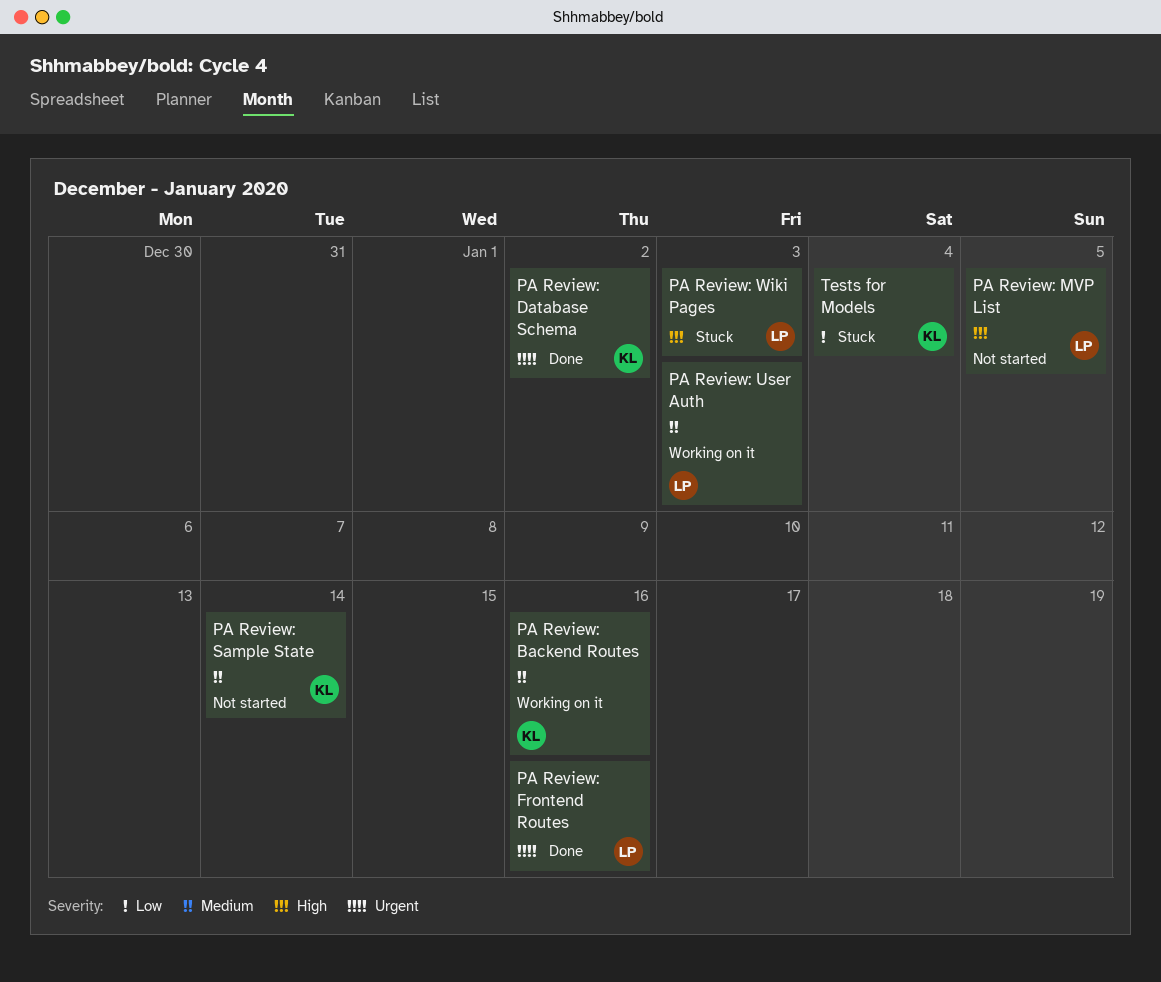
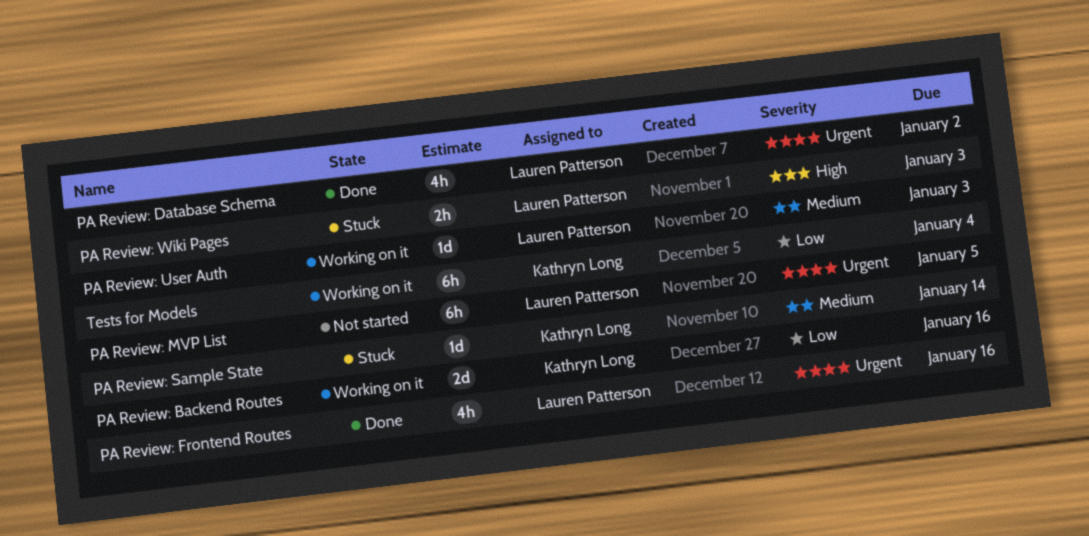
PA Review: Backend Routes, priority: Medium -> Low
PA Review: Database Schema, owner: Kathryn Long -> Lauren Patterson
PA Review: MVP List, priority: High -> Urgent
PA Review: Sample State, status: Not started -> Stuck
Tests for Models, status: Stuck -> Working on it

